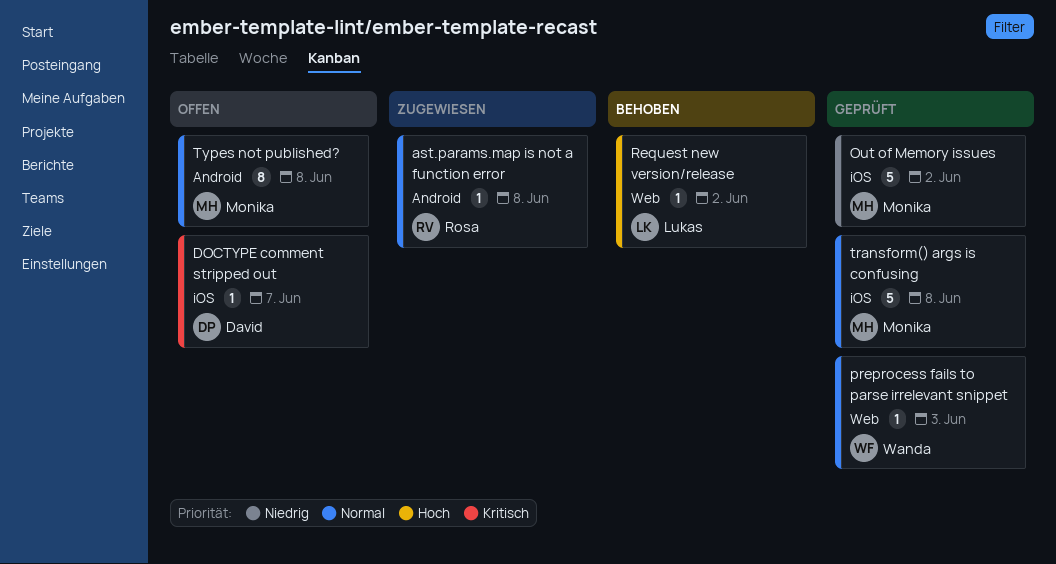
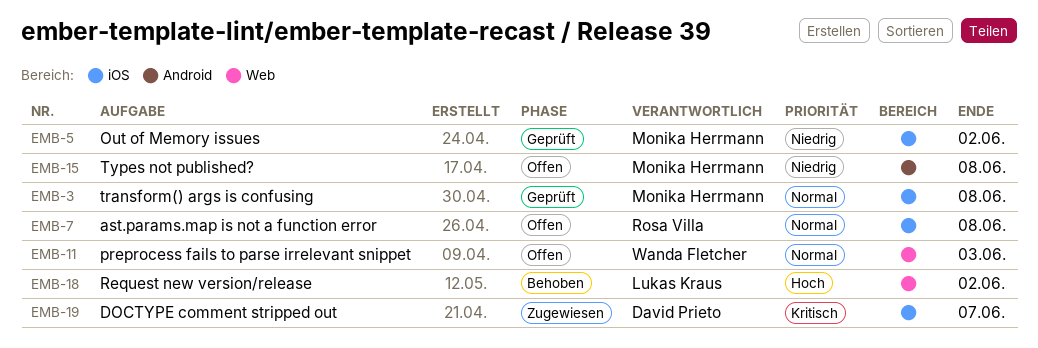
ast.params.map is not a function error, status: Zugewiesen -> Offen
ast.params.map is not a function error, label: Android -> iOS
DOCTYPE comment stripped out, status: Offen -> Zugewiesen
preprocess fails to parse irrelevant snippet, status: Geprüft -> Offen
Types not published?, priority: Normal -> Niedrig

